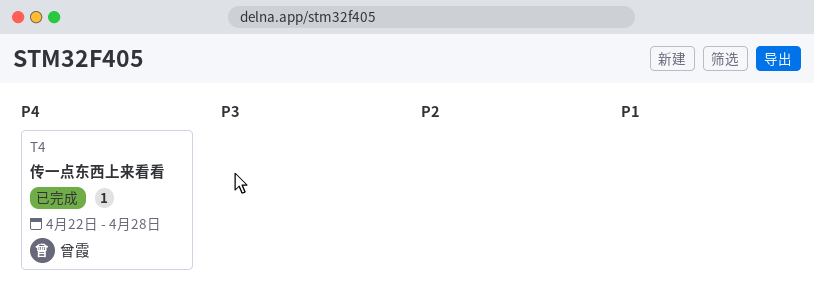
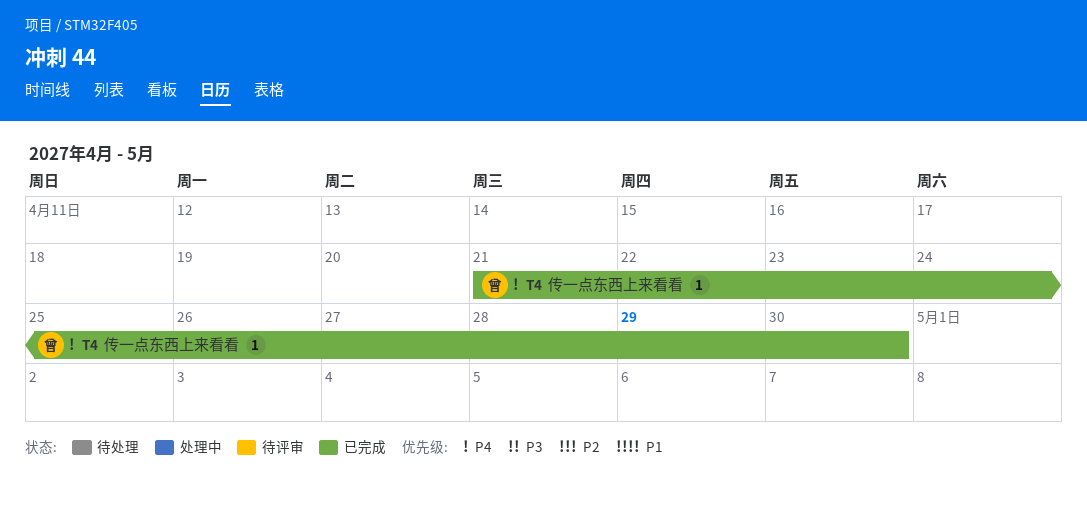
T4, start: Apr 22 -> Apr 21
T4, due: Apr 28 -> Apr 30

